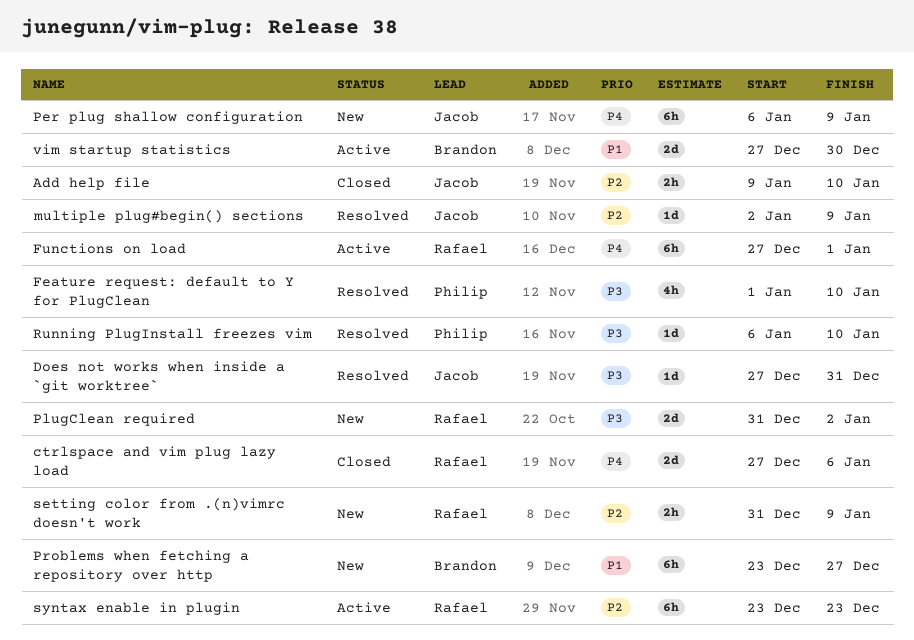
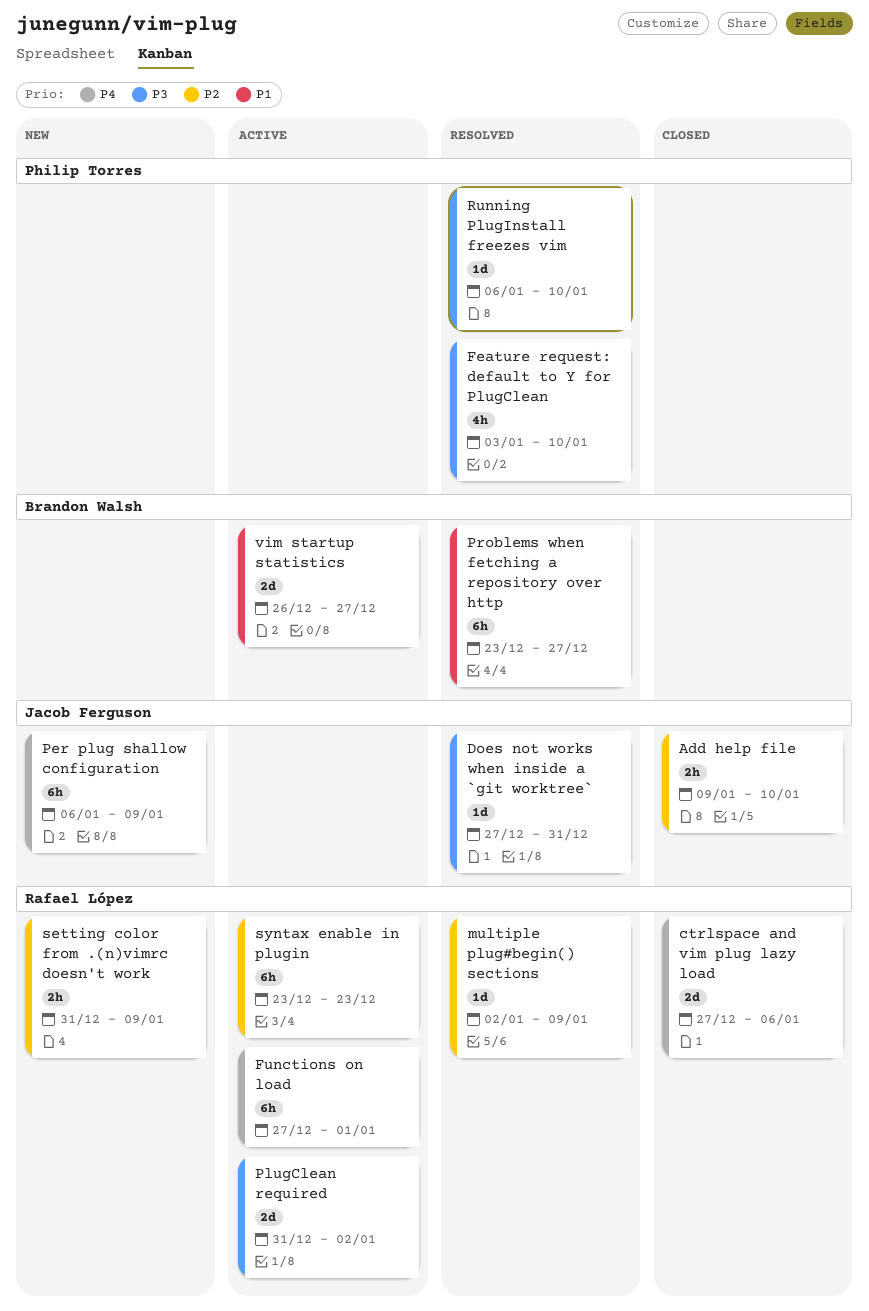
Feature request: default to Y for PlugClean, start: Jan 1 -> Jan 3
multiple plug#begin() sections, owner: Jacob Ferguson -> Rafael López
PlugClean required, status: New -> Active
Problems when fetching a repository over http, status: New -> Resolved
vim startup statistics, start: Dec 27 -> Dec 26
vim startup statistics, due: Dec 30 -> Dec 27

